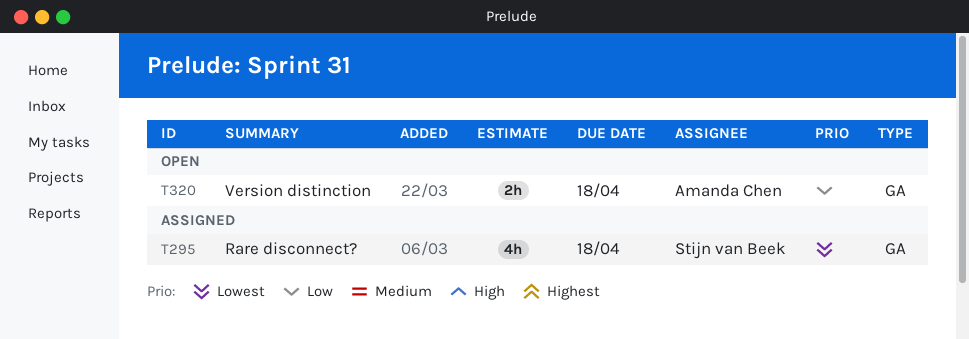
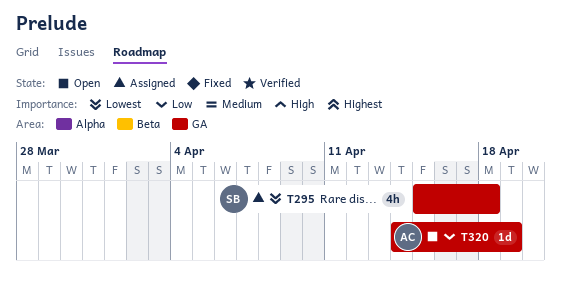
T320, estimate: 2h -> 1d
T320, due: Apr 18 -> Apr 19

